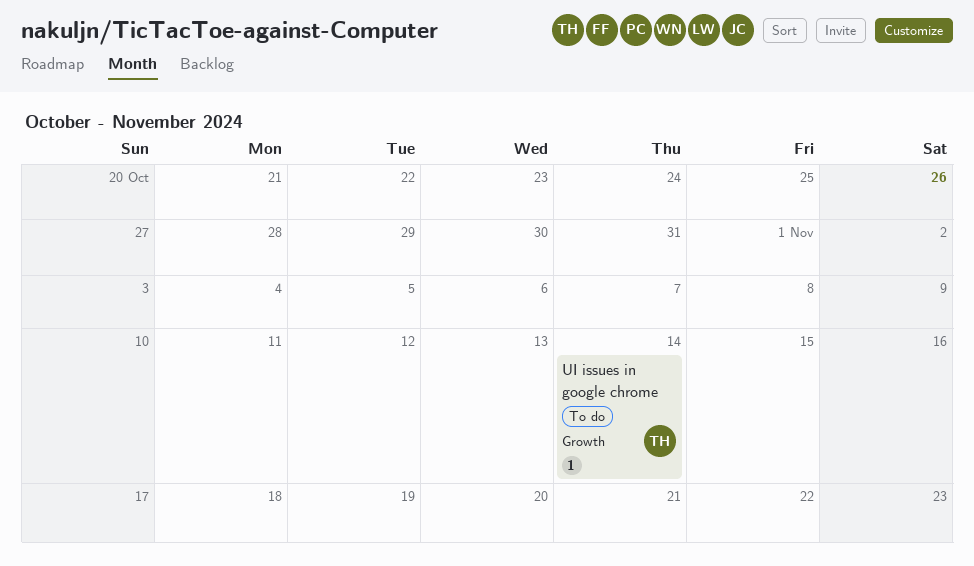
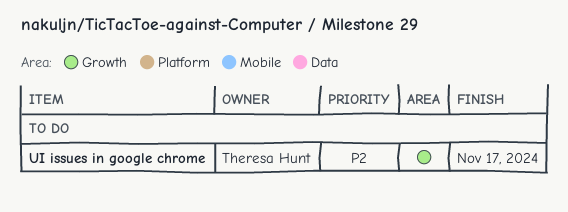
UI issues in google chrome, due: Nov 14 -> Nov 17

